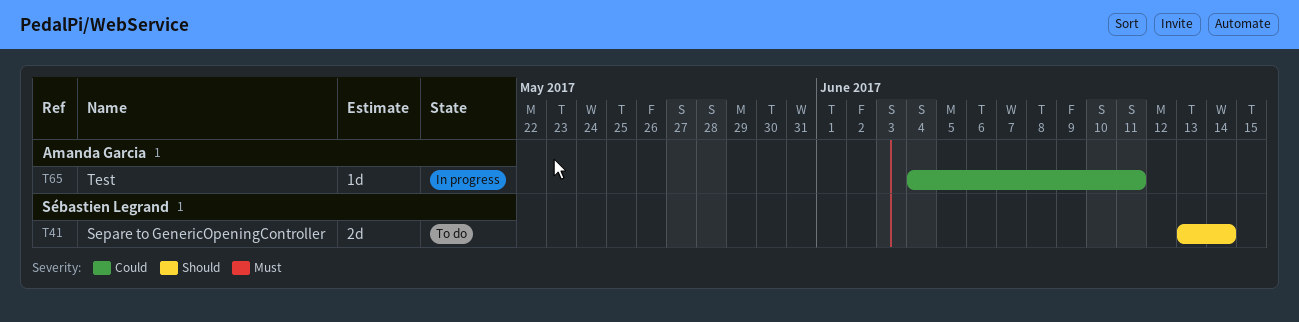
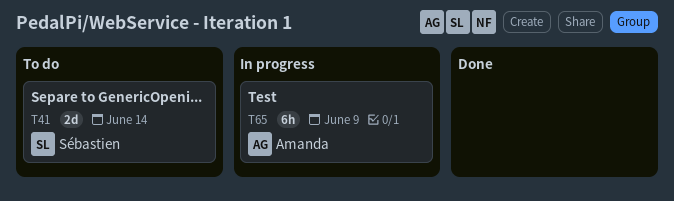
T65, estimate: 1d -> 6h
T65, due: Jun 11 -> Jun 9

